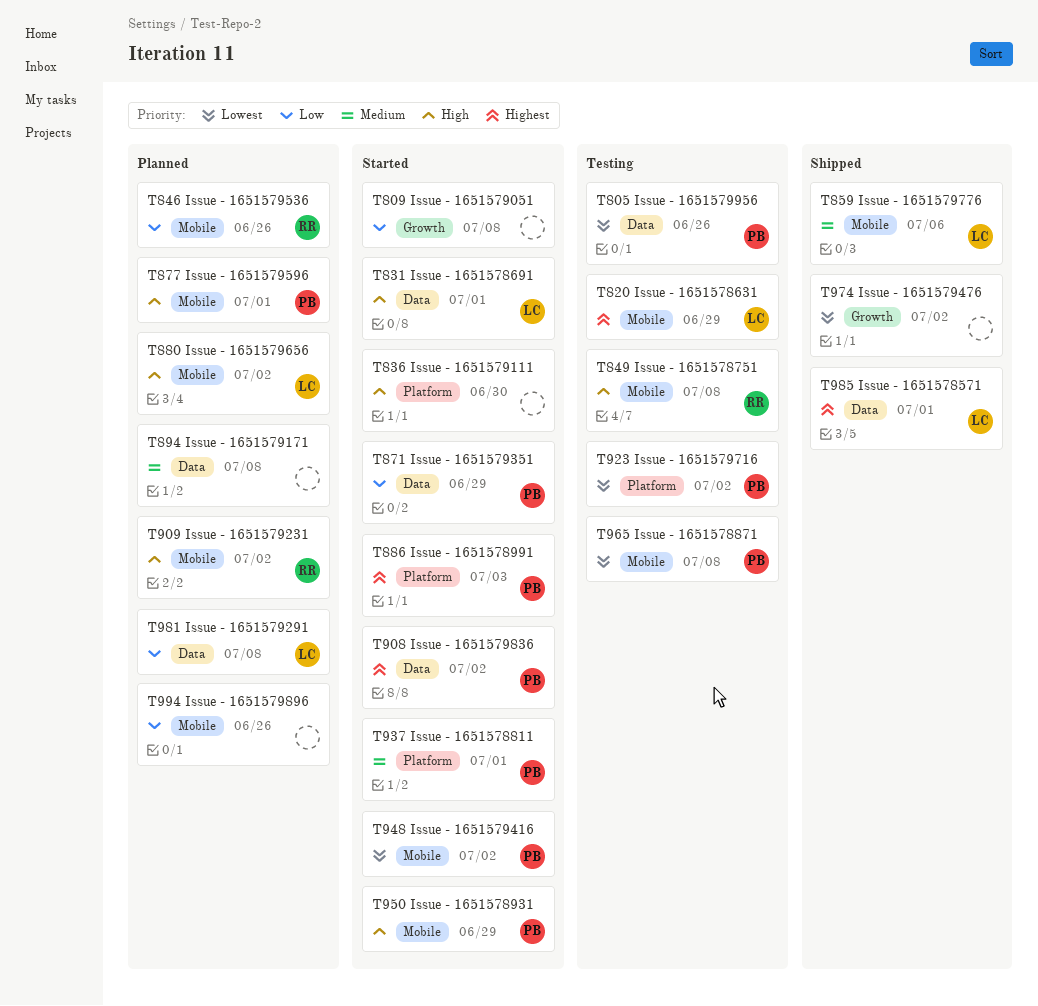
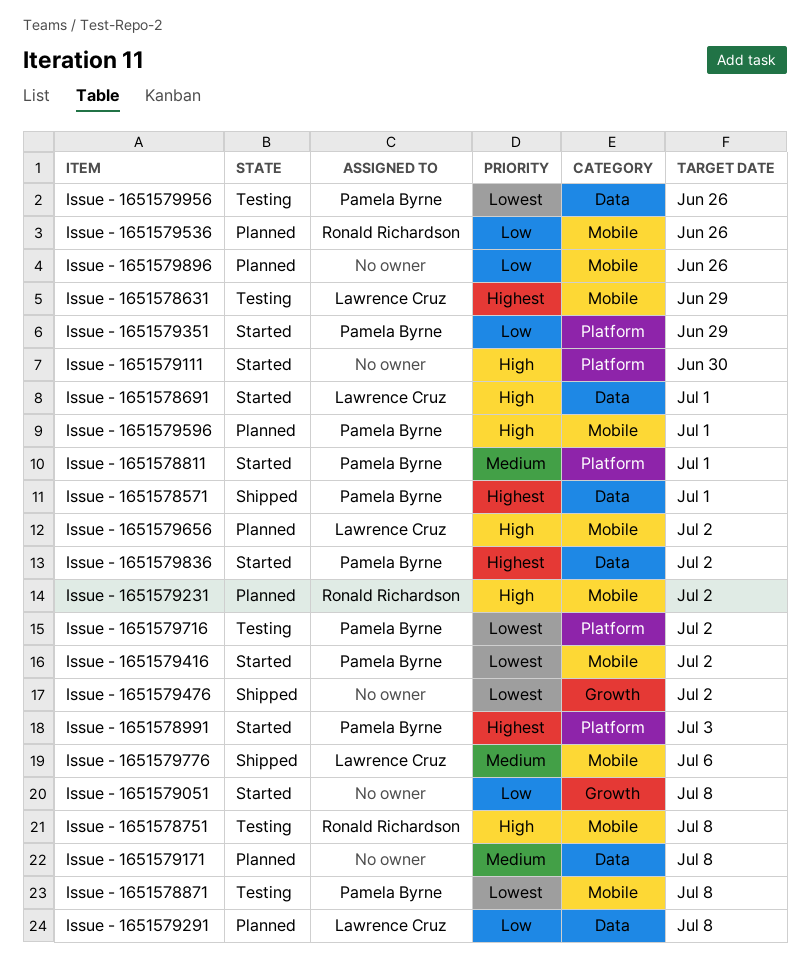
Issue - 1651578571, owner: Lawrence Cruz -> Pamela Byrne
Issue - 1651578931: present -> none
Issue - 1651579351, label: Data -> Platform

